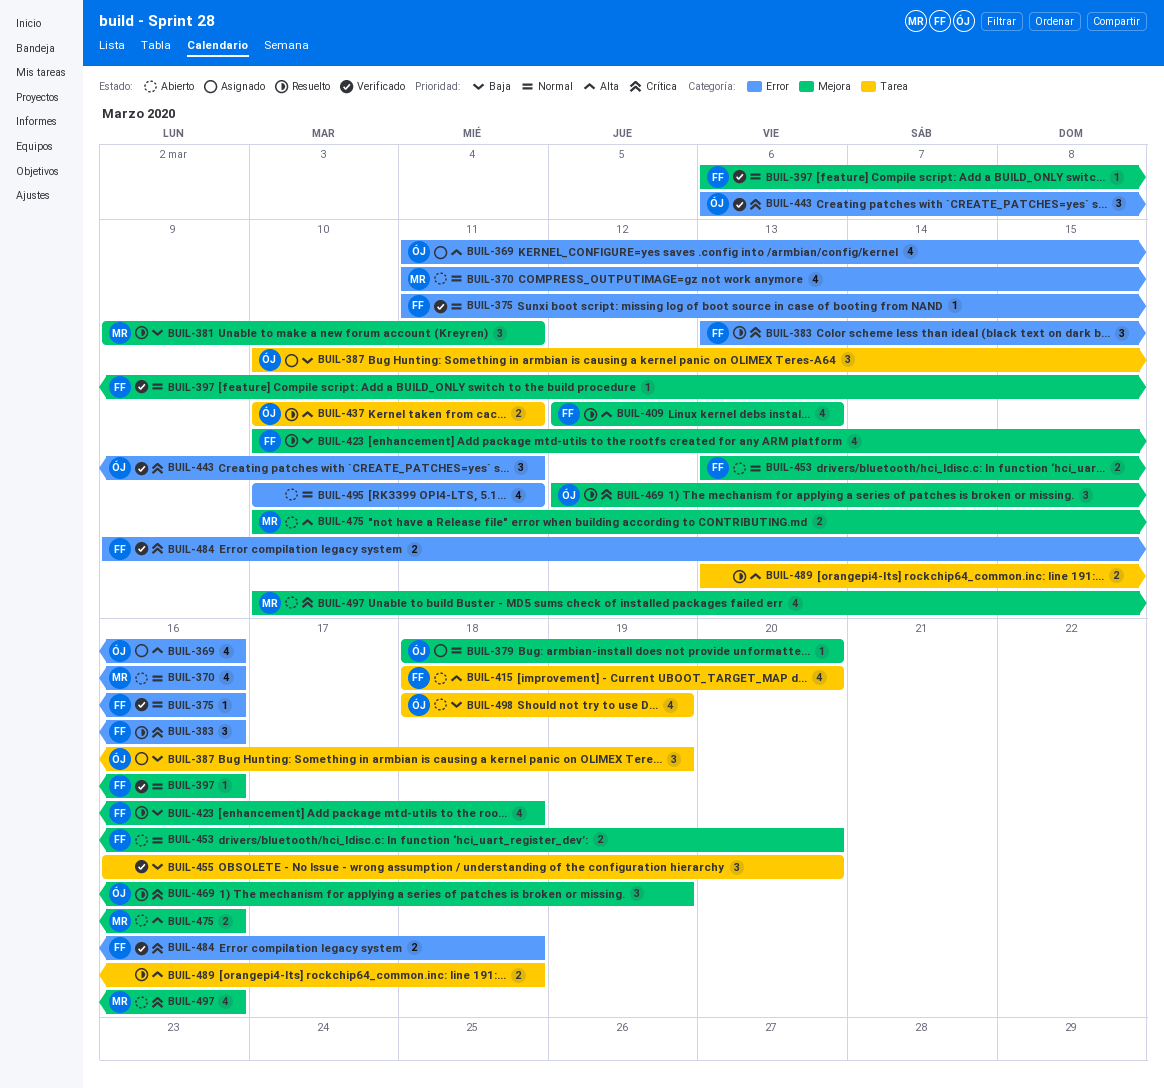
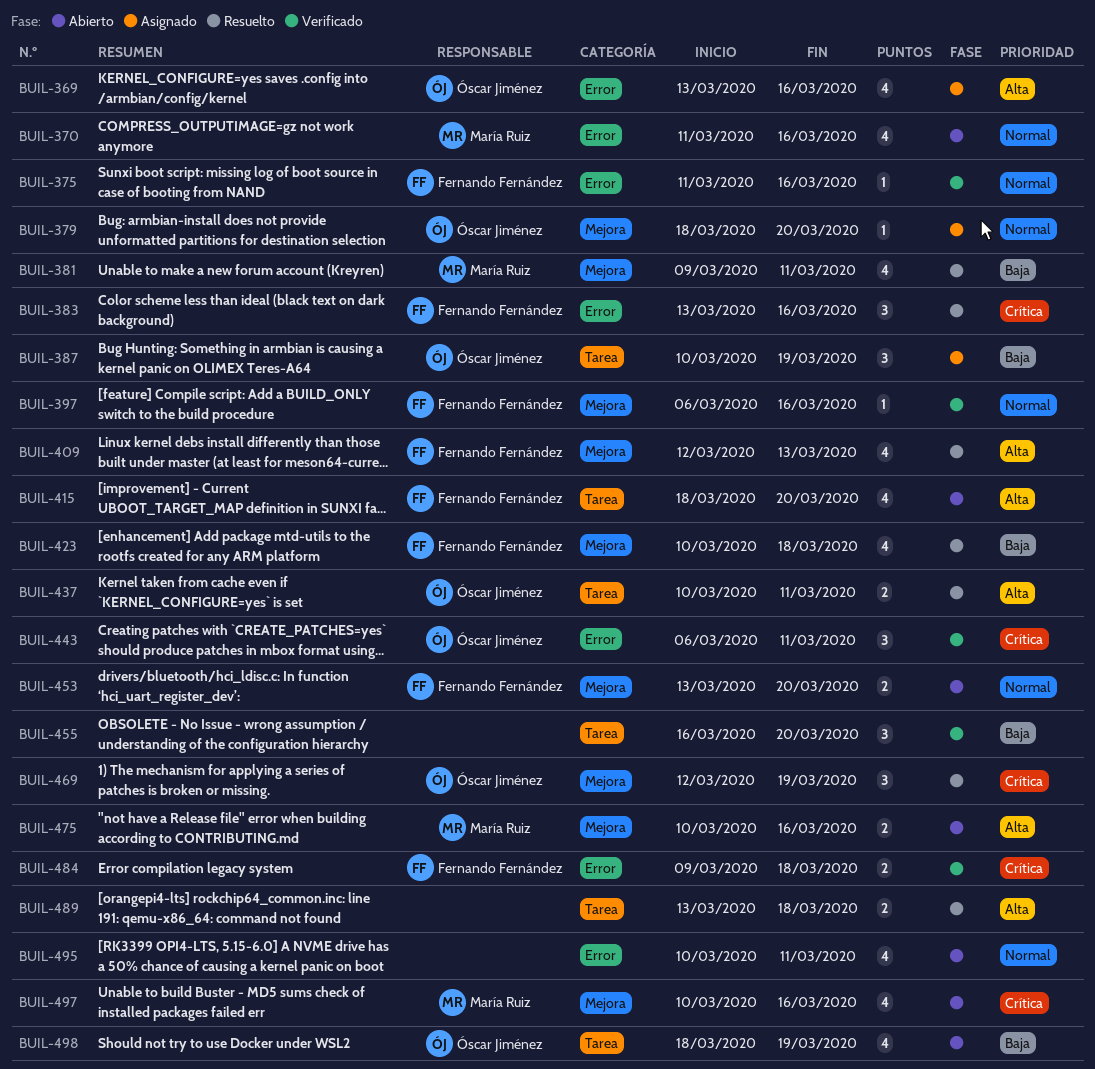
BUIL-369, start: Mar 11 -> Mar 13
BUIL-381, estimate: 3 -> 4

